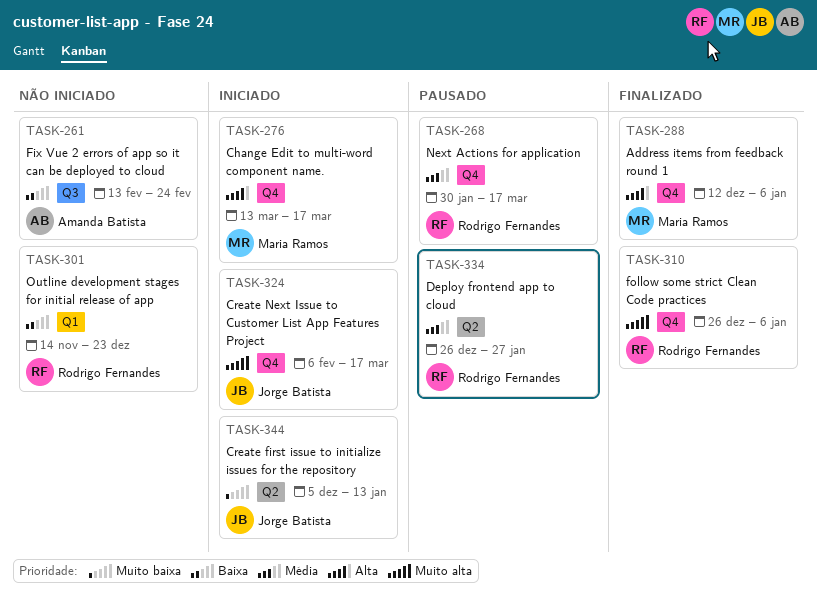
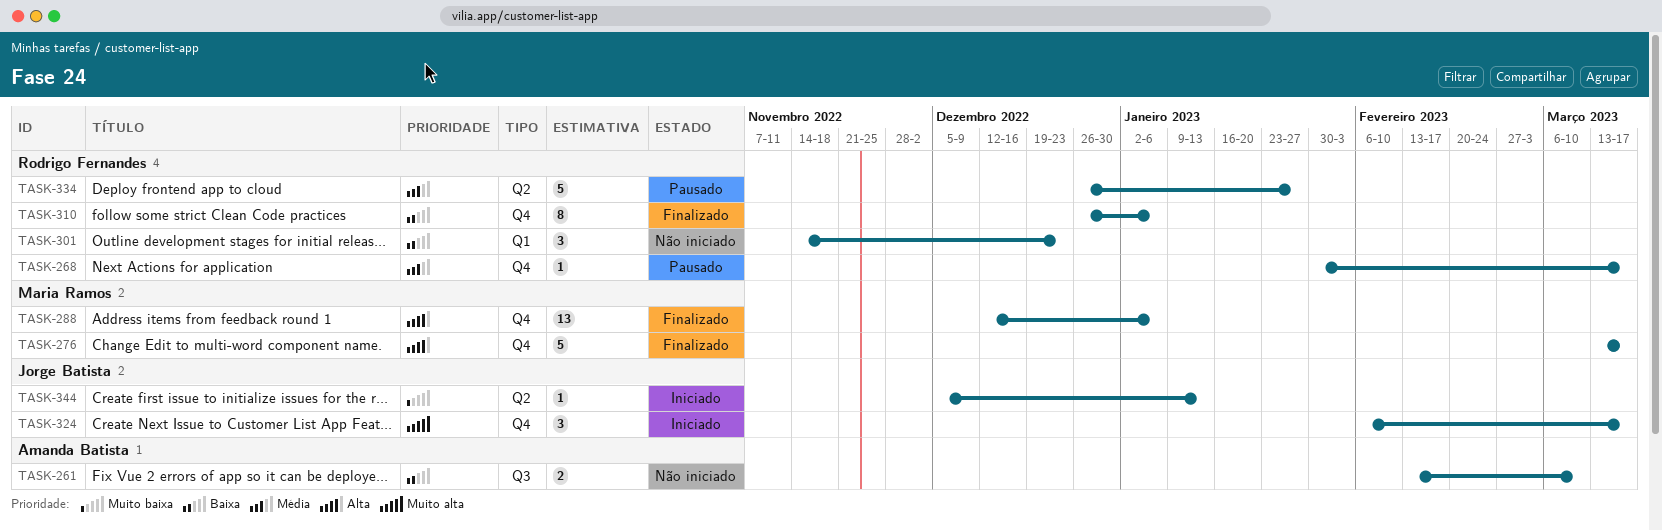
TASK-261, due: Feb 24 -> Mar 10
TASK-276, status: Iniciado -> Finalizado
TASK-310, priority: Muito alta -> Baixa

